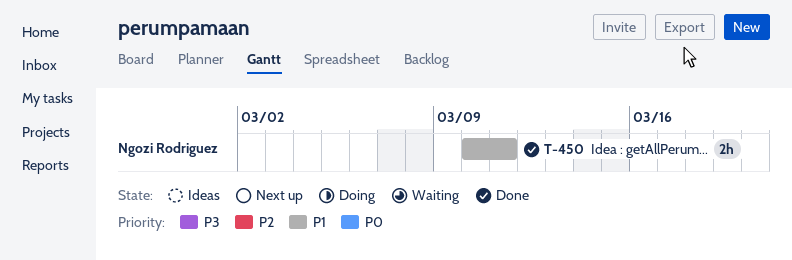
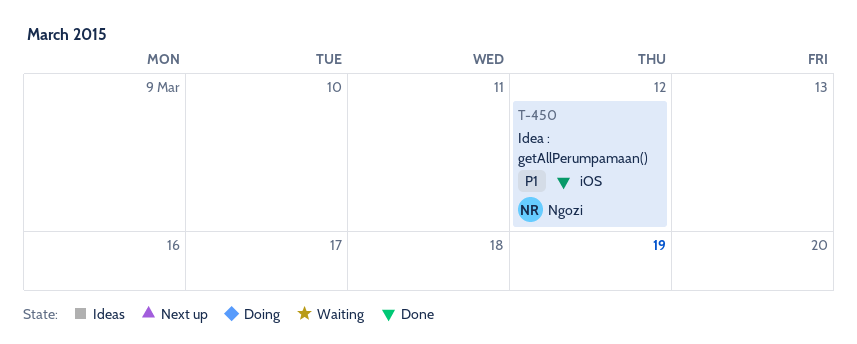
T-450, due: Mar 11 -> Mar 12

